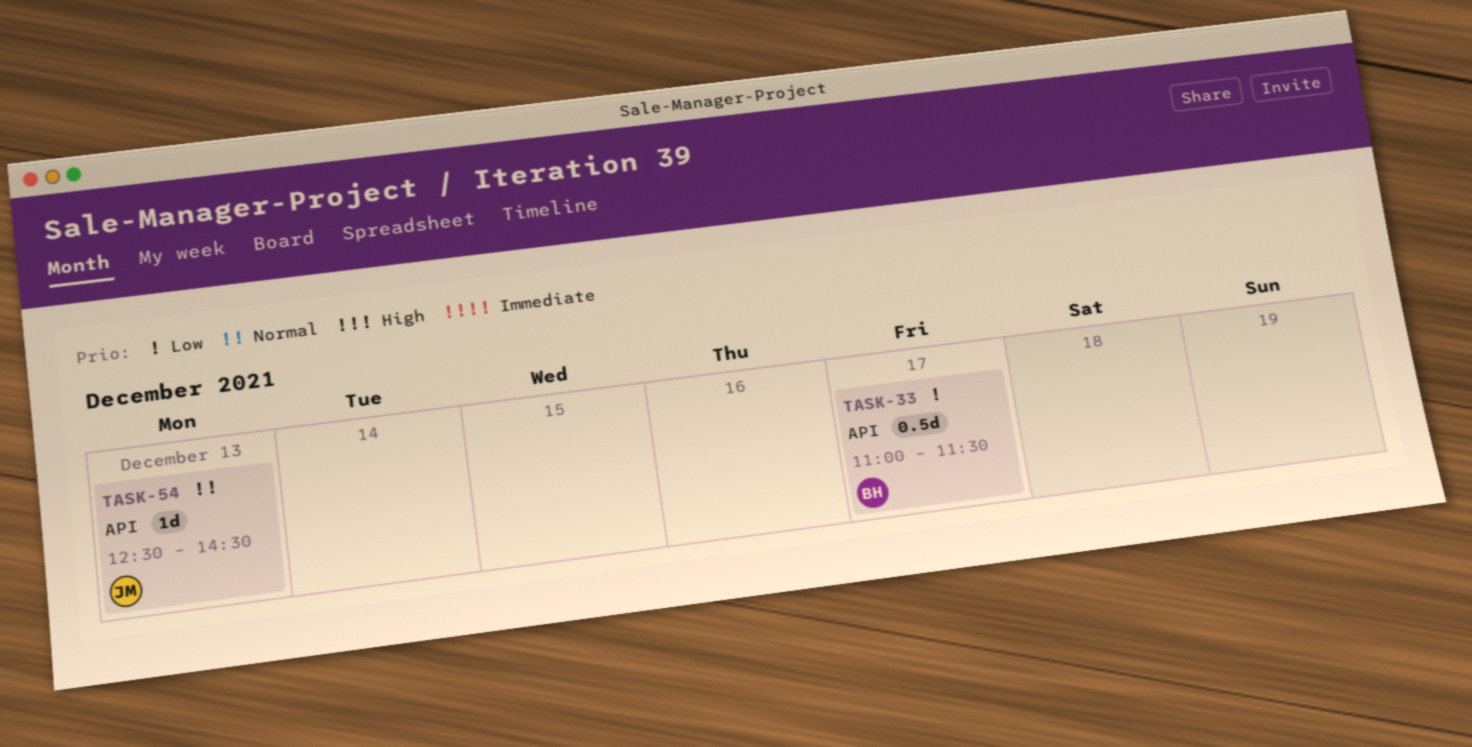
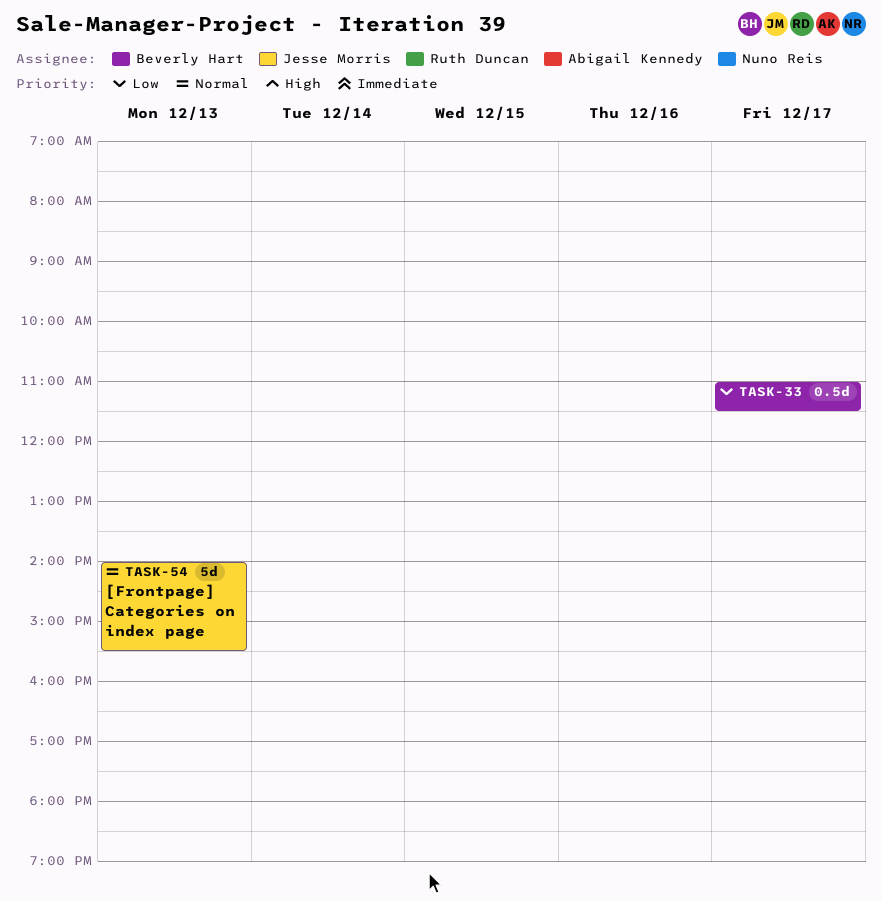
TASK-54, estimate: 1d -> 5d
TASK-54, begins: 12:30 -> 14:00
TASK-54, ends: 14:30 -> 15:30

